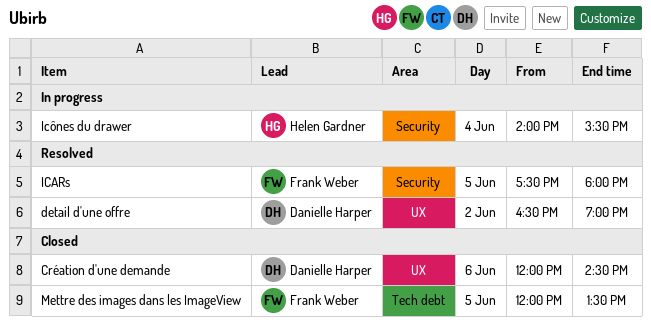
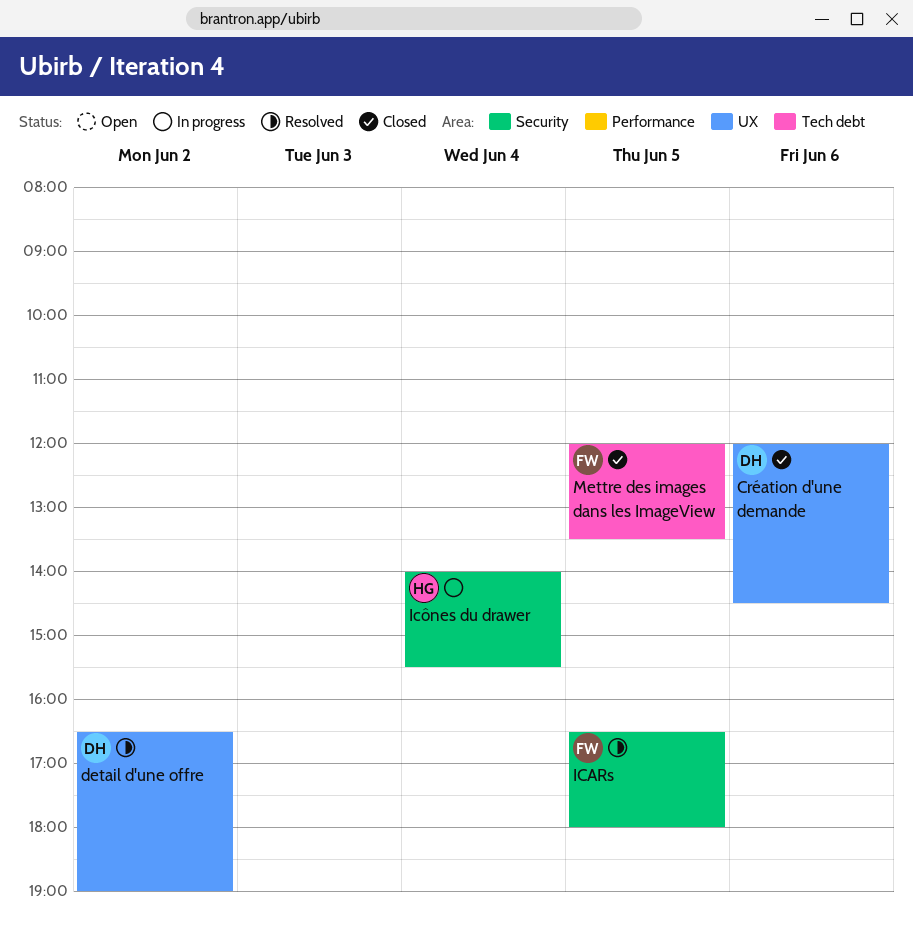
ICARs, begins: 17:30 -> 16:30

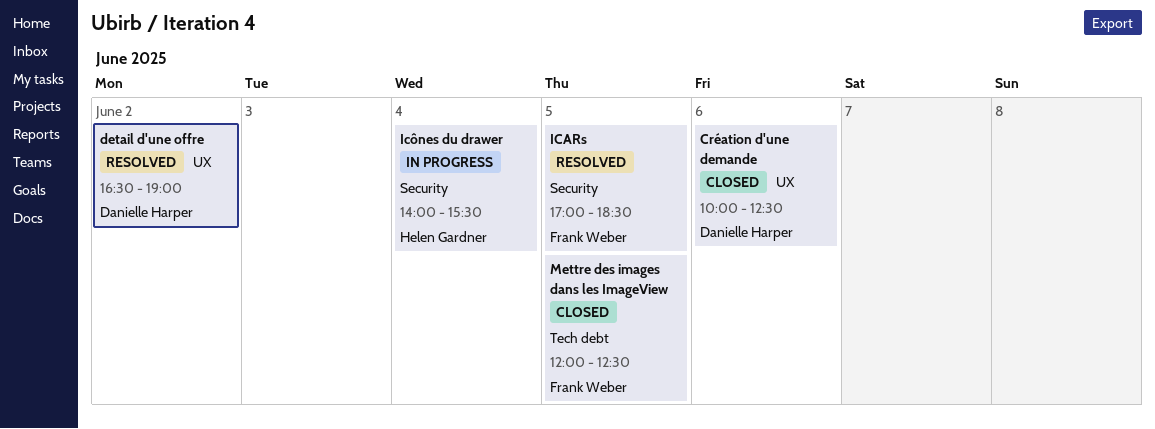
Création d'une demande, begins: 12:00 -> 10:00
Création d'une demande, ends: 14:30 -> 12:30
ICARs, begins: 16:30 -> 17:00
ICARs, ends: 18:00 -> 18:30
Mettre des images dans les ImageView, ends: 13:30 -> 12:30

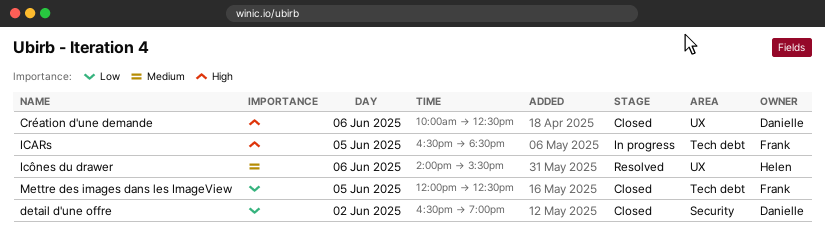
detail d'une offre, status: Resolved -> Closed
detail d'une offre, label: UX -> Security
ICARs, status: Resolved -> In progress
ICARs, label: Security -> Tech debt
ICARs, begins: 17:00 -> 16:30
Icônes du drawer, status: In progress -> Resolved
Icônes du drawer, label: Security -> UX
Icônes du drawer, day: Jun 4 -> Jun 6

